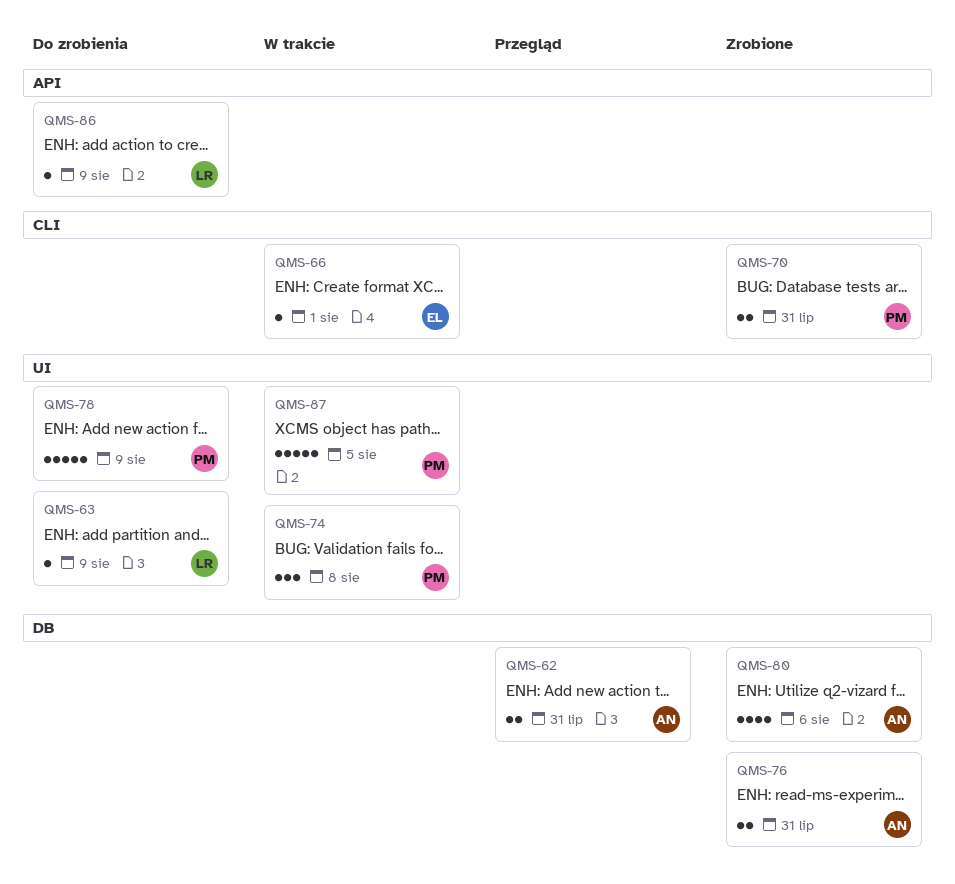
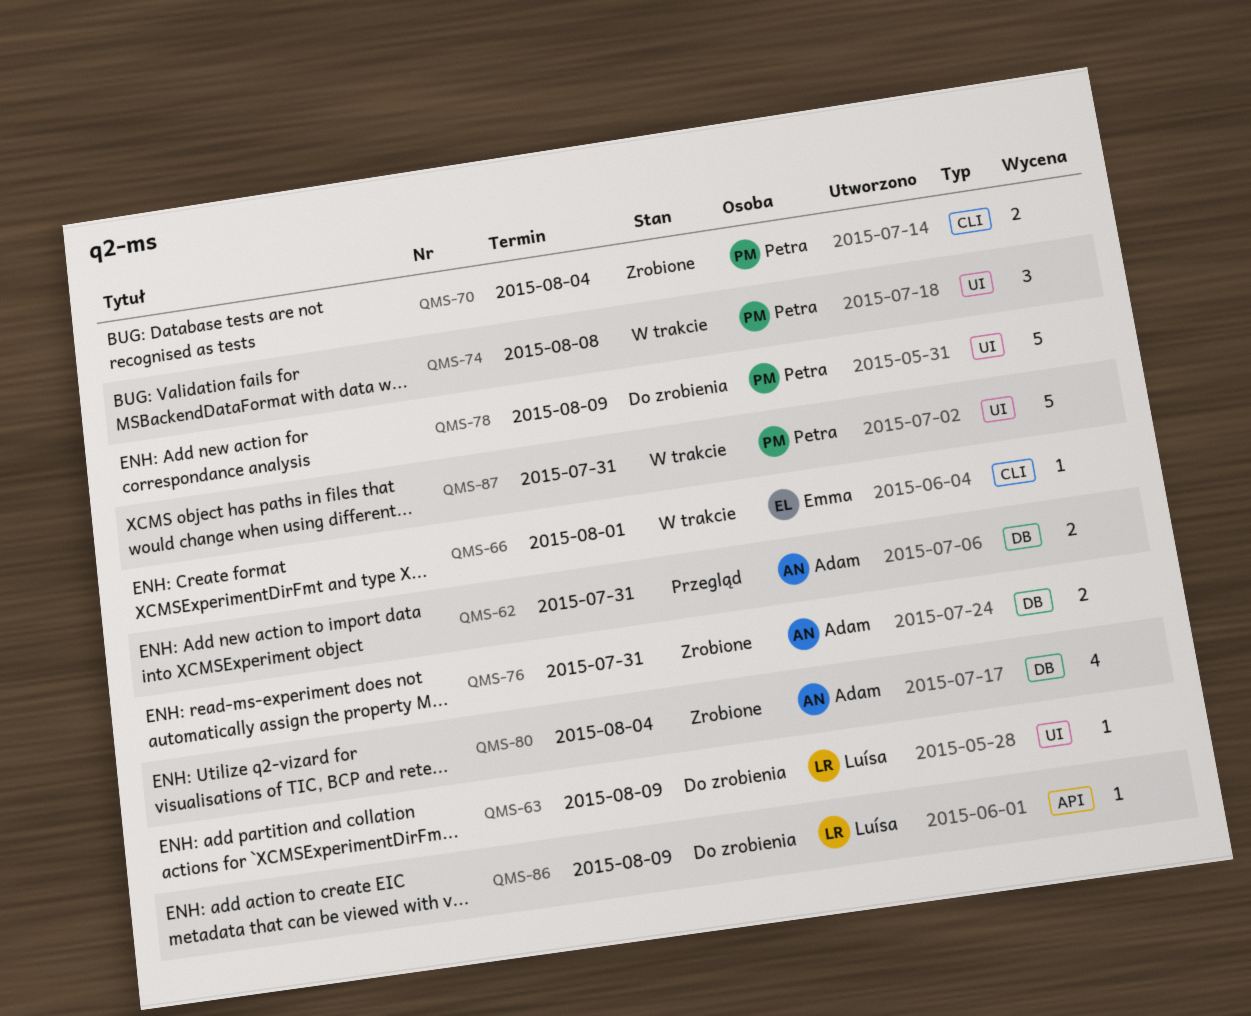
QMS-70, due: Jul 31 -> Aug 4
QMS-80, due: Aug 6 -> Aug 4
QMS-87, due: Aug 5 -> Jul 31

